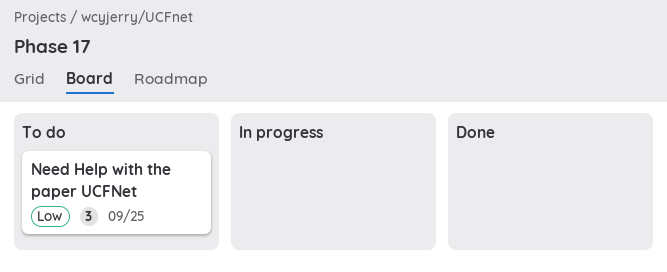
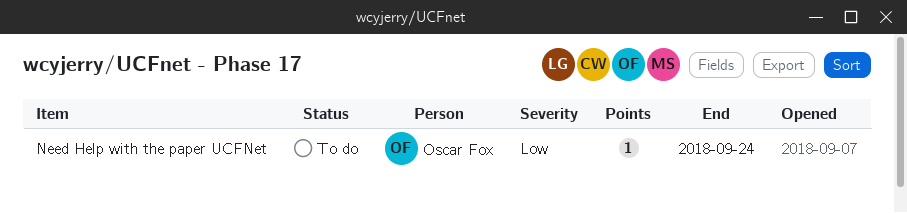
Need Help with the paper UCFNet, estimate: 3 -> 1
Need Help with the paper UCFNet, due: Sep 25 -> Sep 24

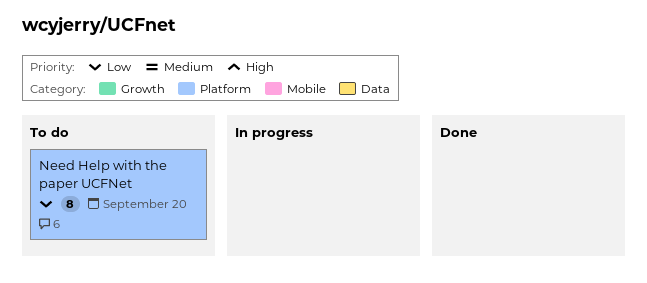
Need Help with the paper UCFNet, estimate: 1 -> 8
Need Help with the paper UCFNet, due: Sep 24 -> Sep 20

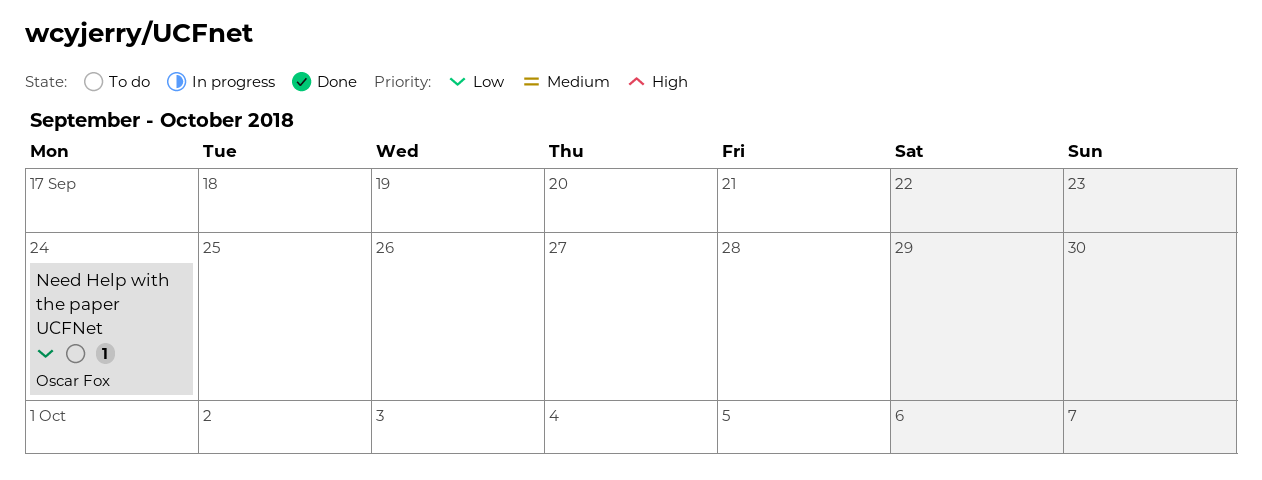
Need Help with the paper UCFNet, estimate: 8 -> 1
Need Help with the paper UCFNet, due: Sep 20 -> Sep 24

